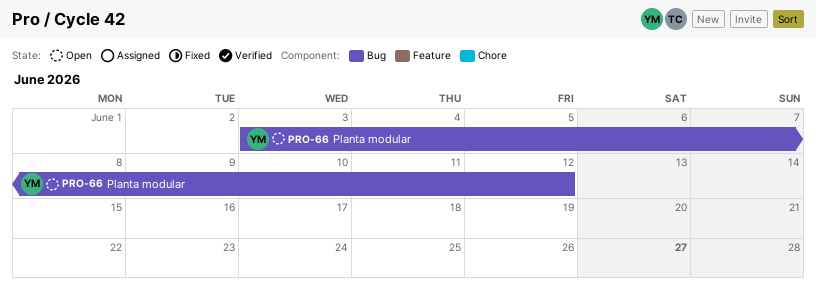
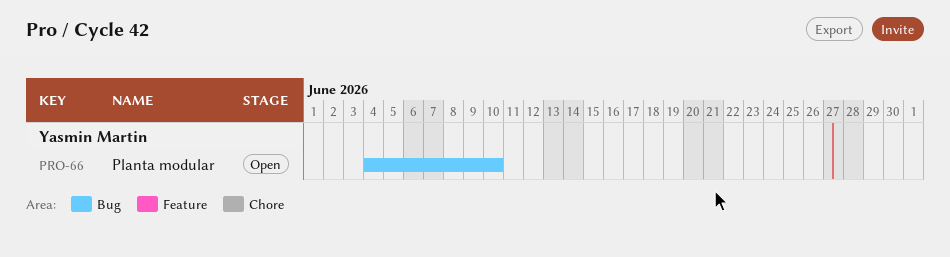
PRO-66, start: Jun 3 -> Jun 4
PRO-66, due: Jun 12 -> Jun 10

